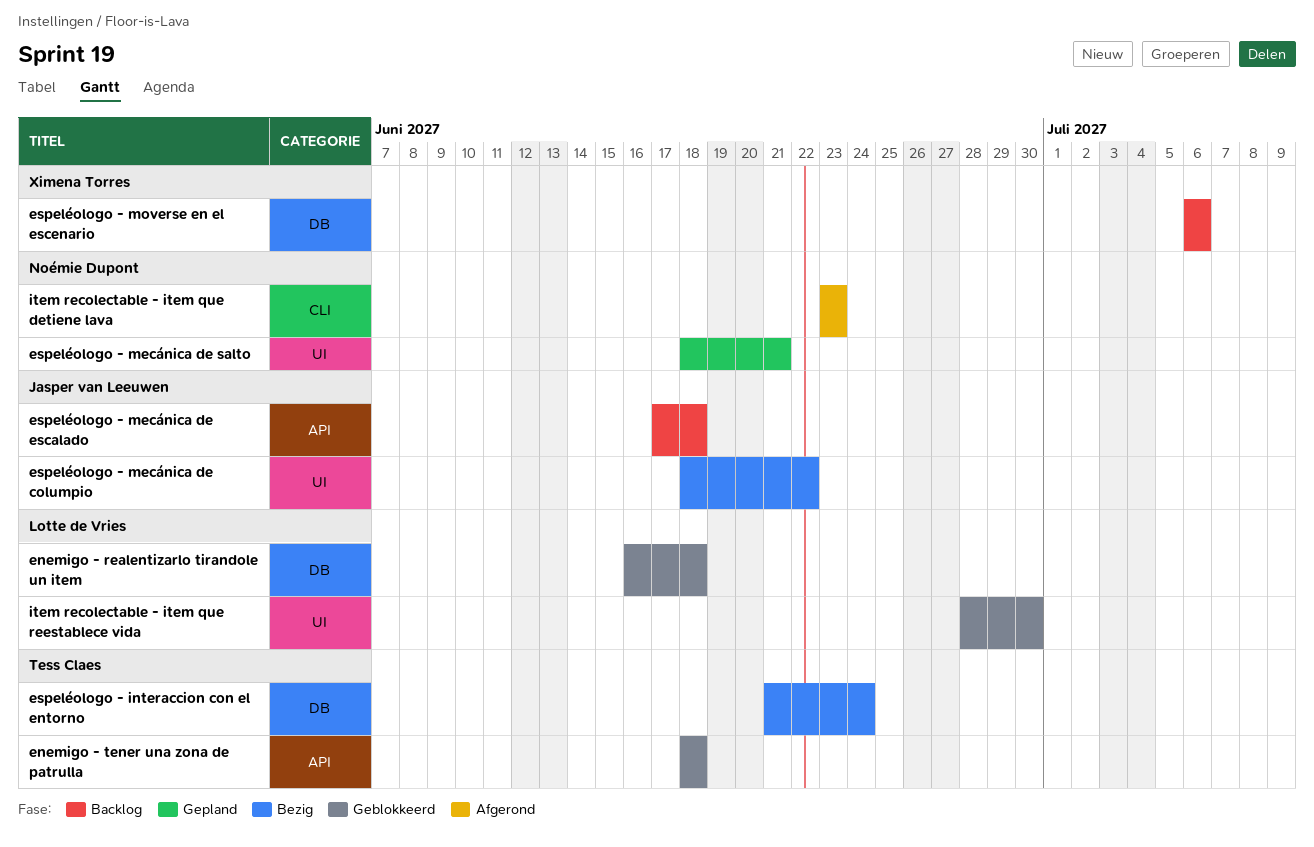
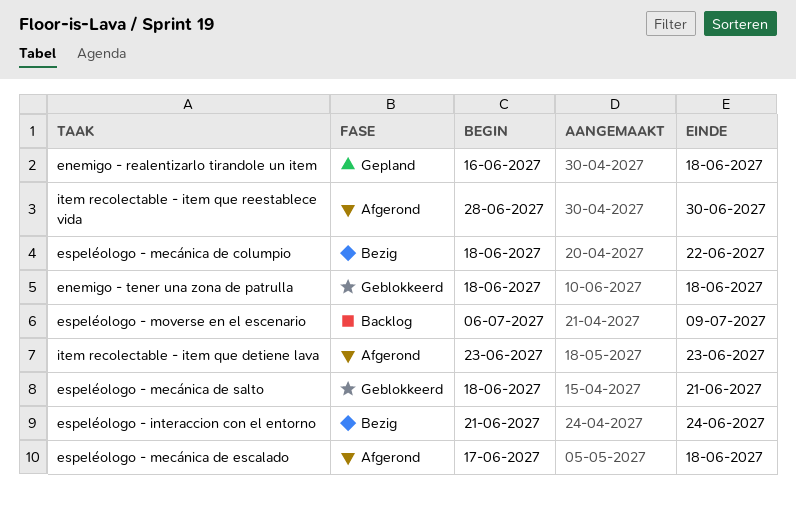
enemigo - realentizarlo tirandole un item, status: Geblokkeerd -> Gepland
espeléologo - mecánica de escalado, status: Backlog -> Afgerond
espeléologo - mecánica de salto, status: Gepland -> Geblokkeerd
espeléologo - moverse en el escenario, due: Jul 6 -> Jul 9
item recolectable - item que reestablece vida, status: Geblokkeerd -> Afgerond

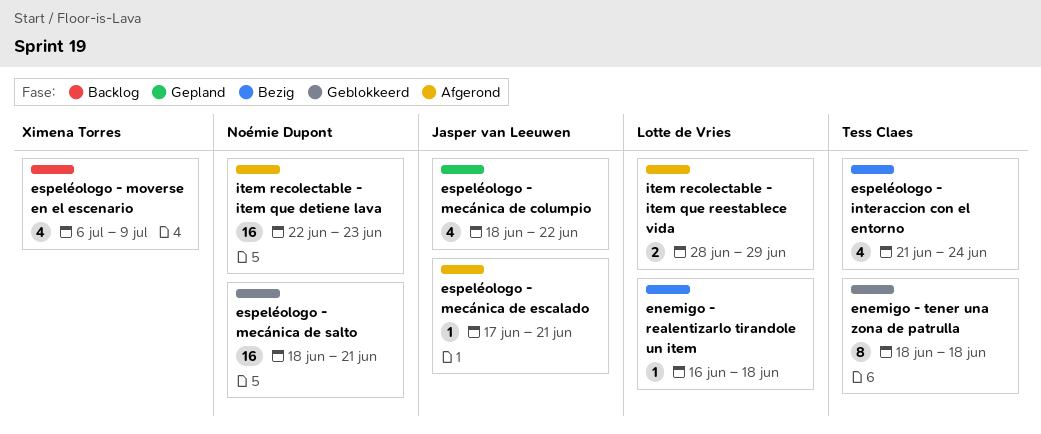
enemigo - realentizarlo tirandole un item, status: Gepland -> Bezig
espeléologo - mecánica de columpio, status: Bezig -> Gepland
espeléologo - mecánica de escalado, due: Jun 18 -> Jun 21
item recolectable - item que detiene lava, start: Jun 23 -> Jun 22
item recolectable - item que reestablece vida, due: Jun 30 -> Jun 29

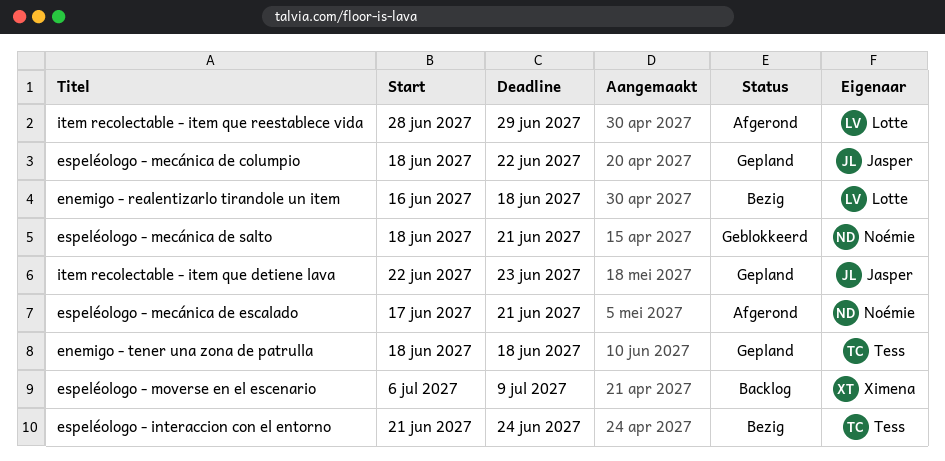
enemigo - tener una zona de patrulla, status: Geblokkeerd -> Gepland
espeléologo - mecánica de escalado, owner: Jasper van Leeuwen -> Noémie Dupont
item recolectable - item que detiene lava, status: Afgerond -> Gepland
item recolectable - item que detiene lava, owner: Noémie Dupont -> Jasper van Leeuwen

